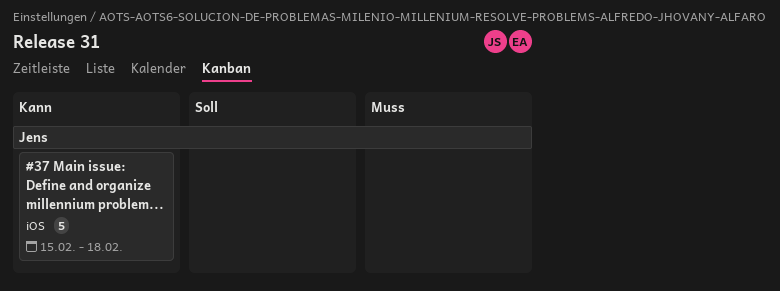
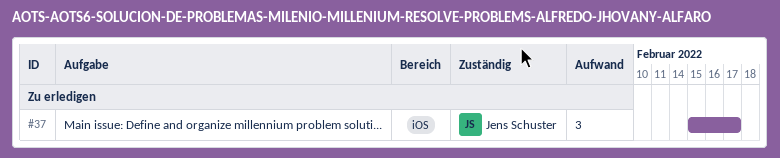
#37, estimate: 5 -> 3
#37, due: Feb 18 -> Feb 17

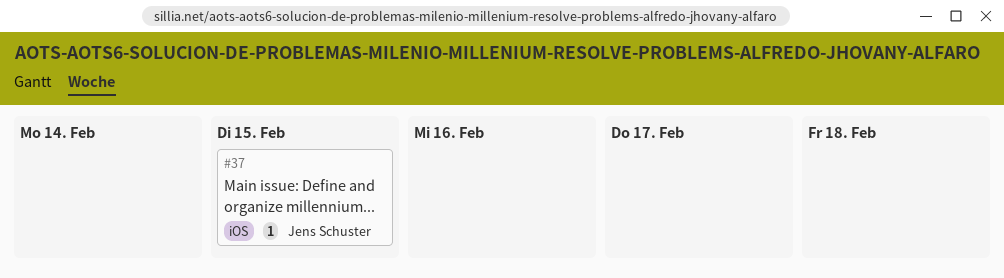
#37, estimate: 3 -> 1
#37, due: Feb 17 -> Feb 15

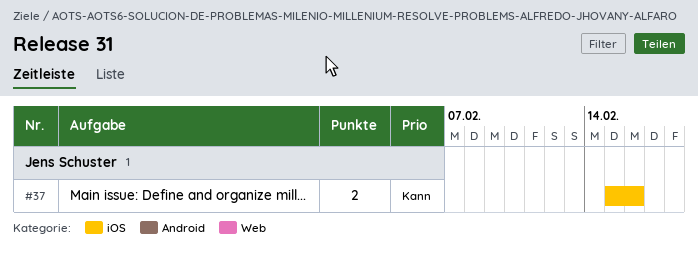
#37, estimate: 1 -> 2
#37, due: Feb 15 -> Feb 16

